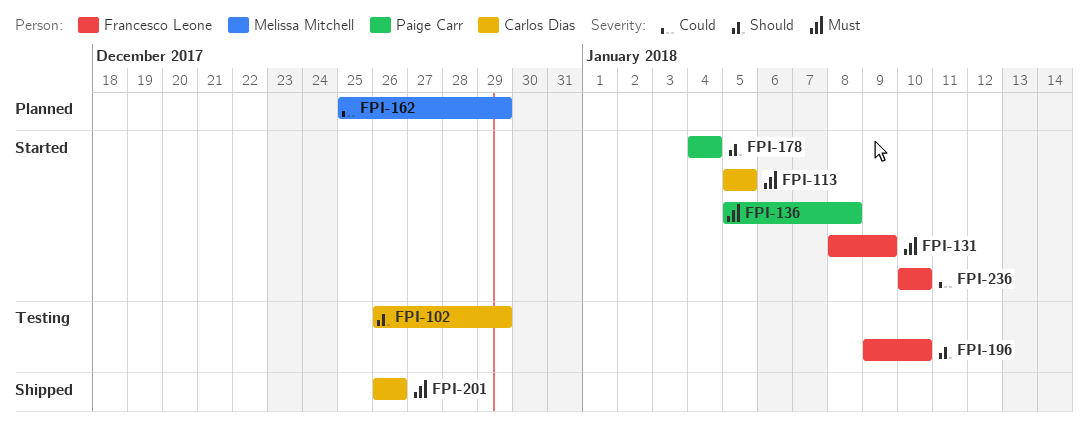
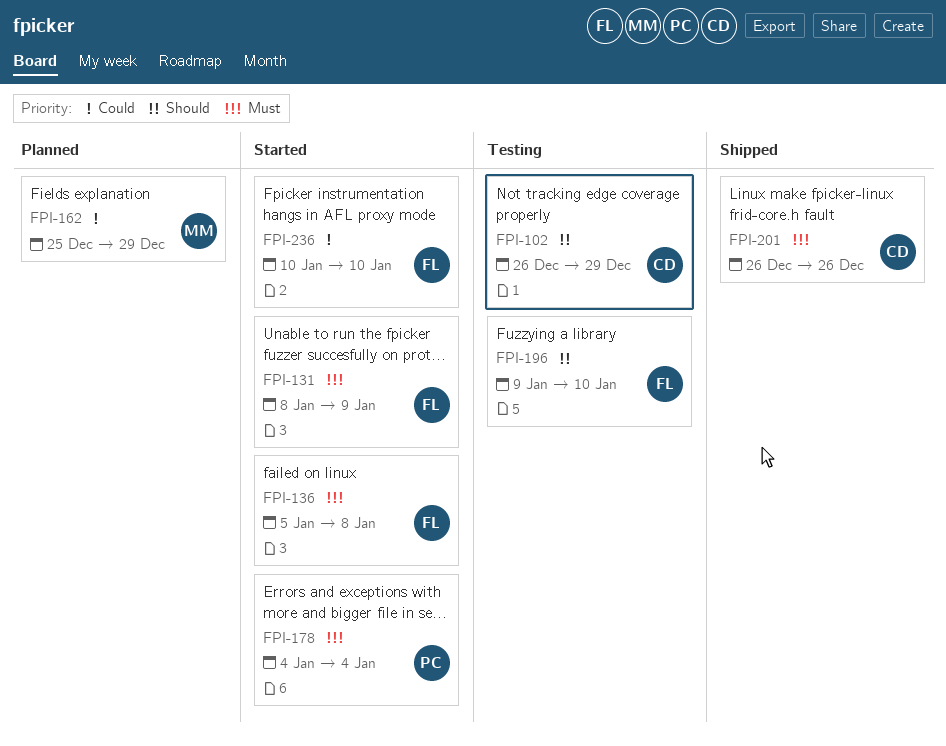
FPI-113: present -> none
FPI-136, owner: Paige Carr -> Francesco Leone
FPI-178, priority: Should -> Must

